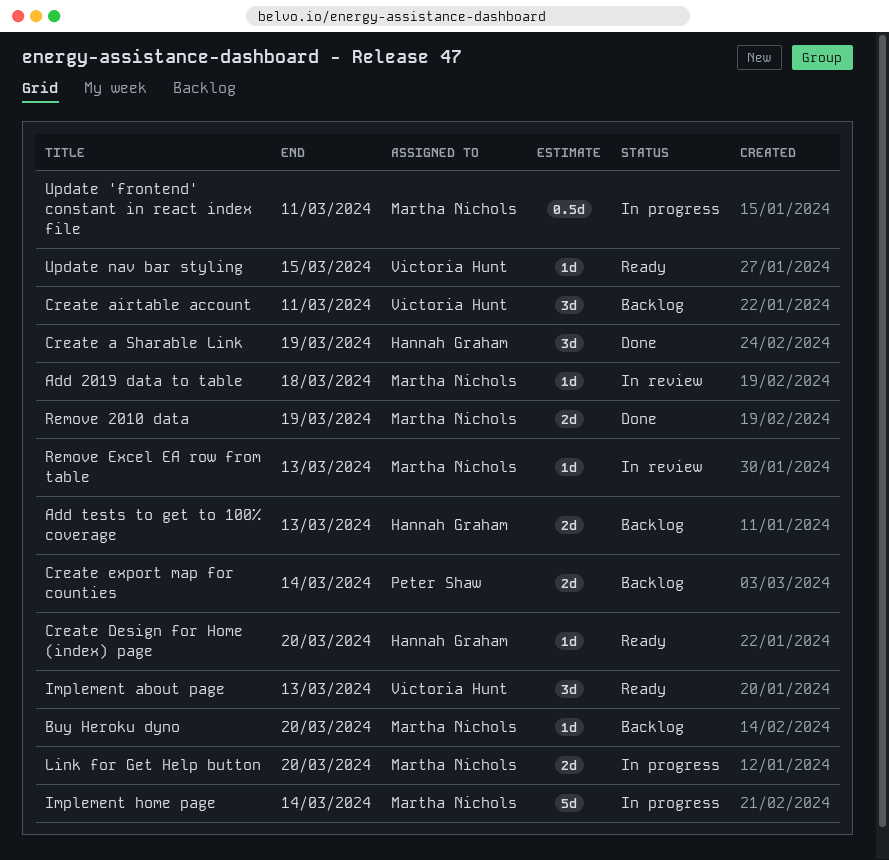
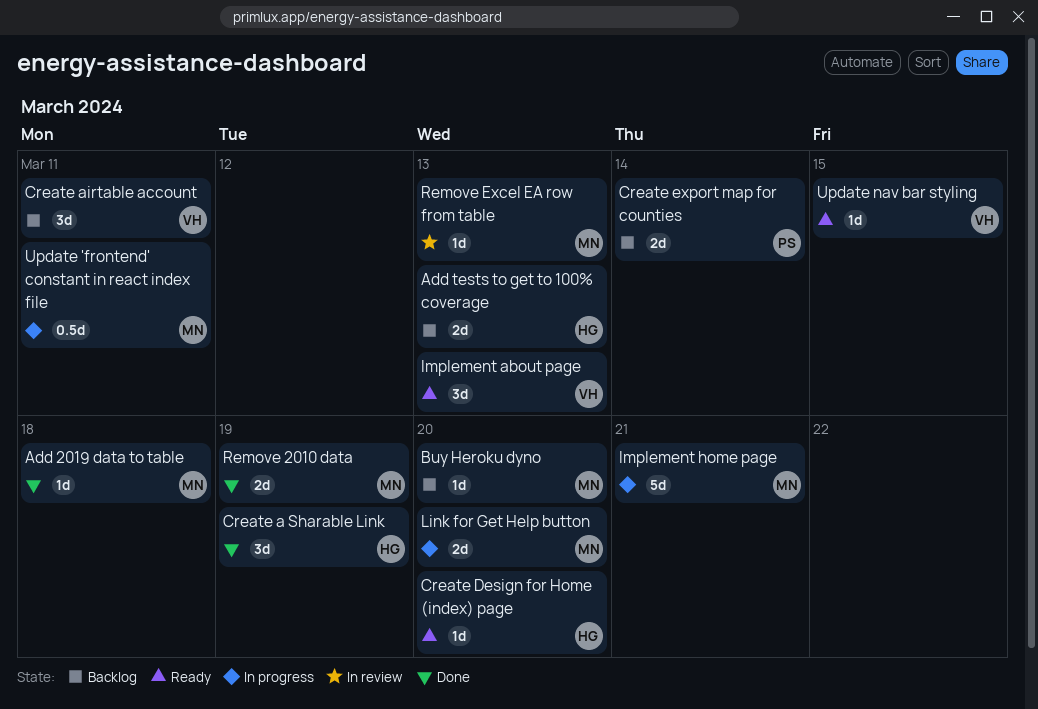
Add 2019 data to table, status: In review -> Done
Implement home page, due: Mar 14 -> Mar 21

